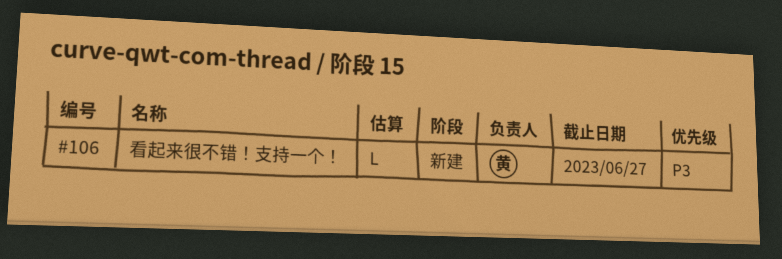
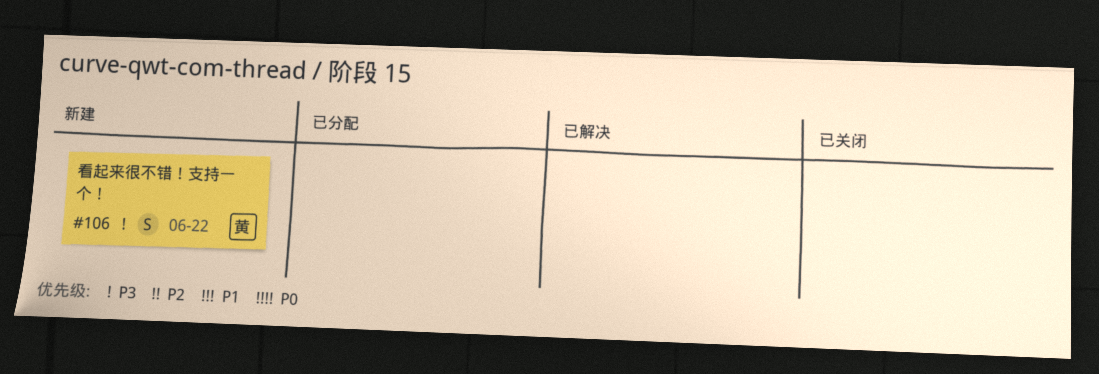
#106, estimate: L -> S
#106, due: Jun 27 -> Jun 22

